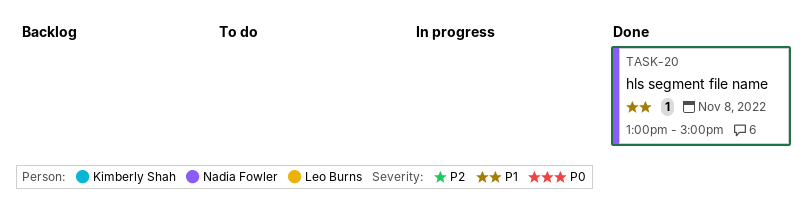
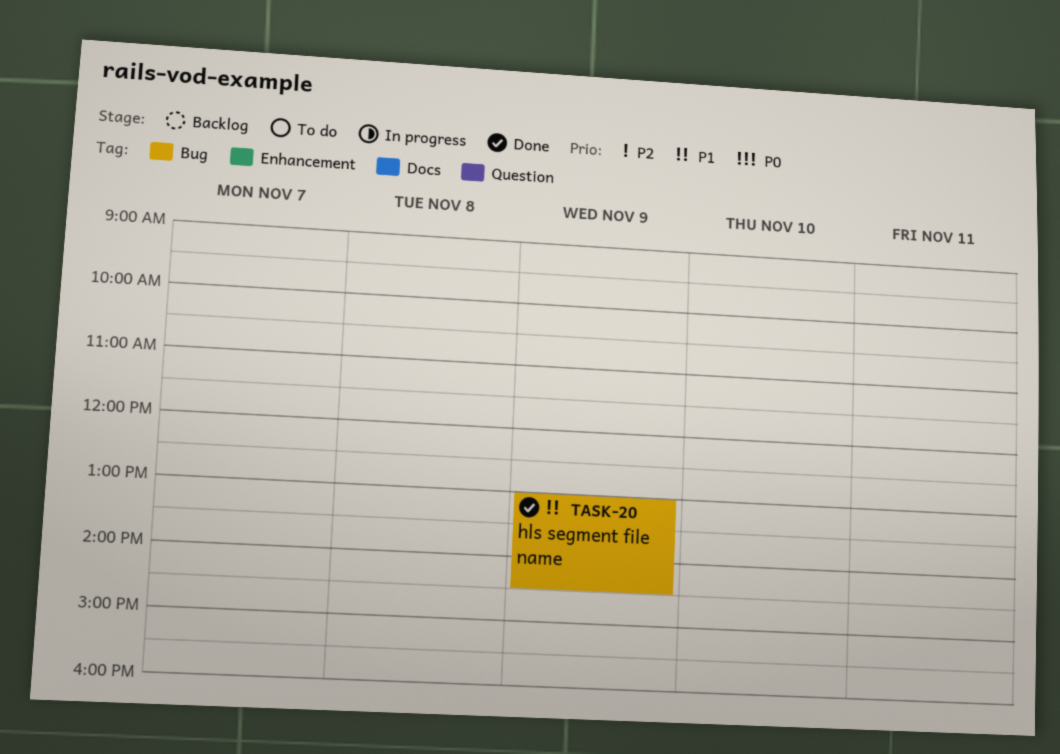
TASK-20, day: Nov 8 -> Nov 9
TASK-20, ends: 15:00 -> 14:30

